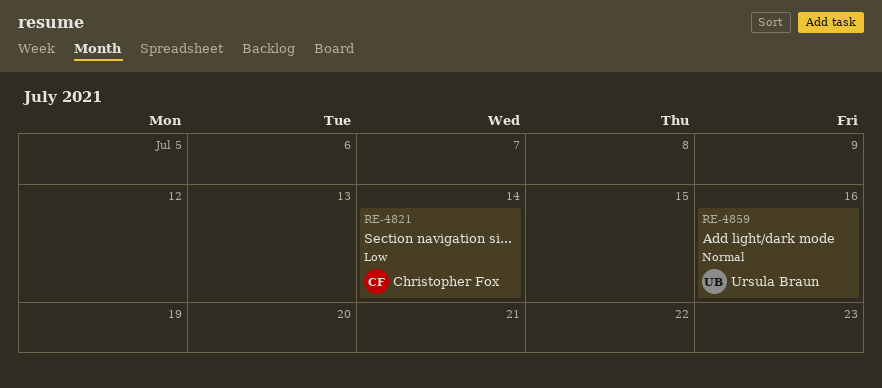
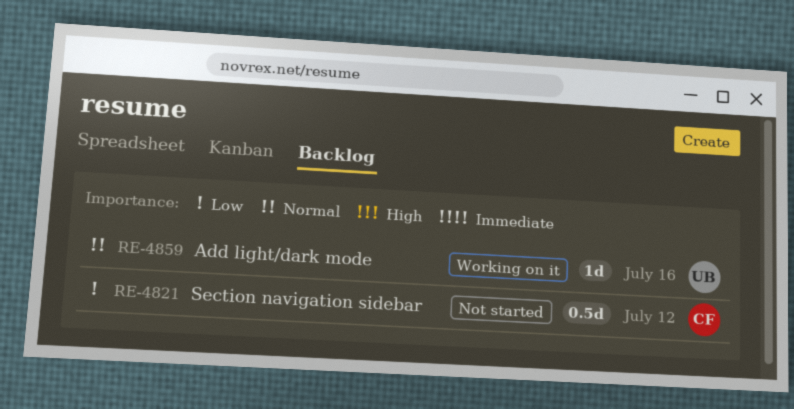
RE-4821, due: Jul 14 -> Jul 12

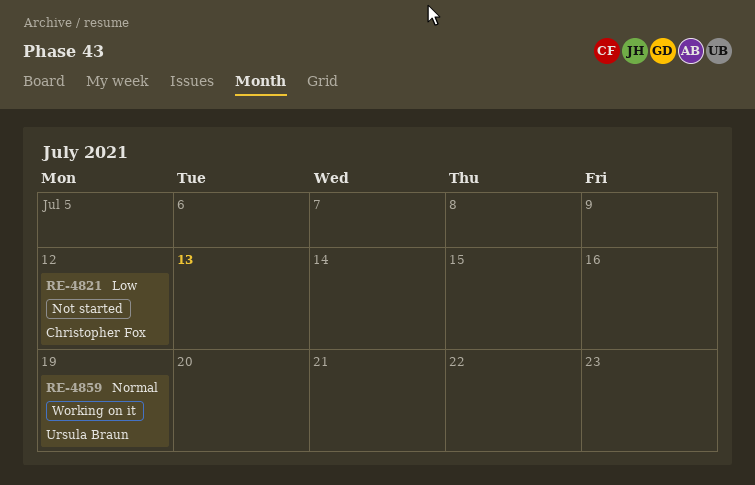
RE-4859, due: Jul 16 -> Jul 19

